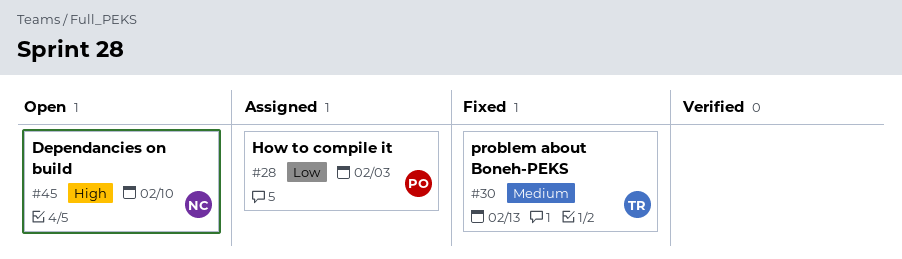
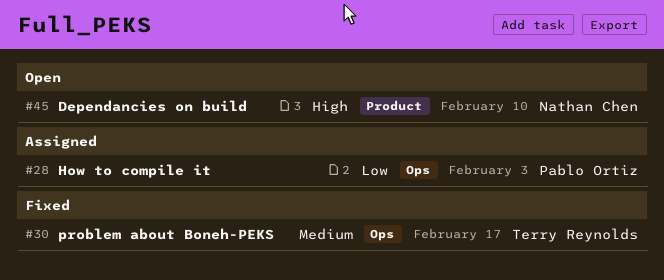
#30, due: Feb 13 -> Feb 17

